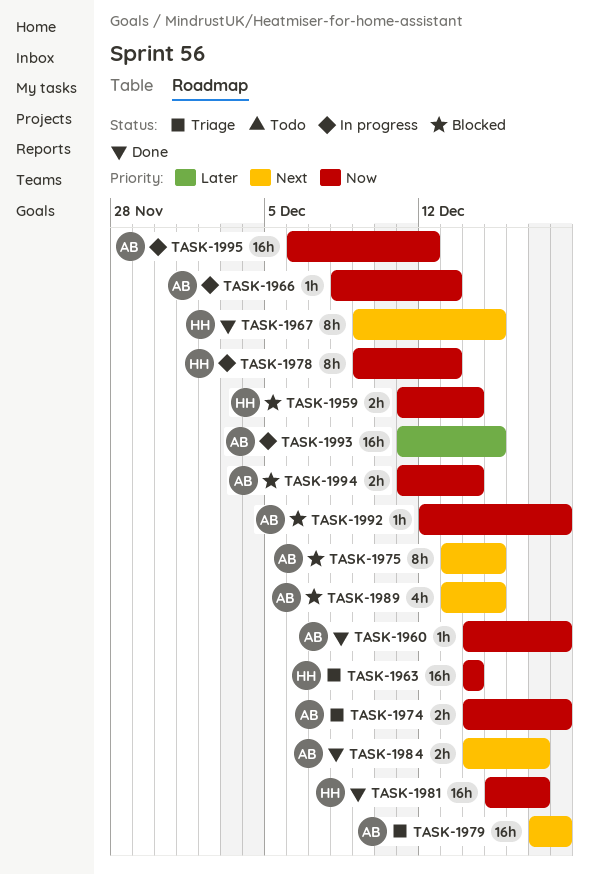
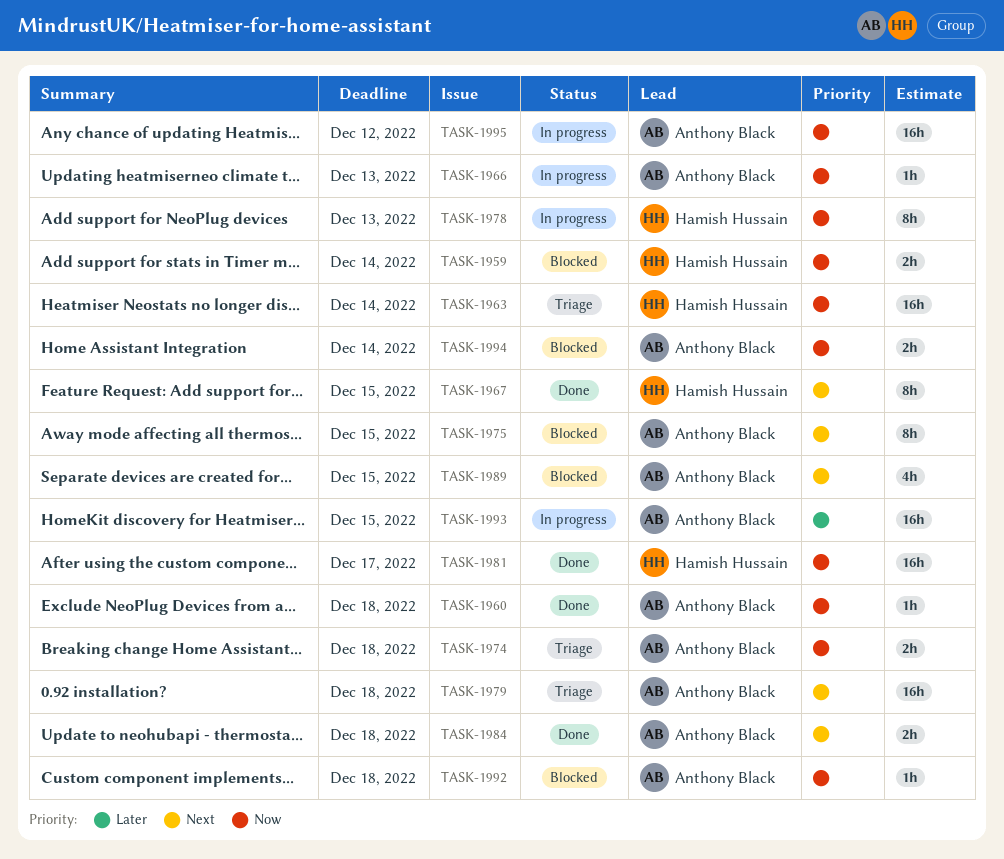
TASK-1984, due: Dec 17 -> Dec 18

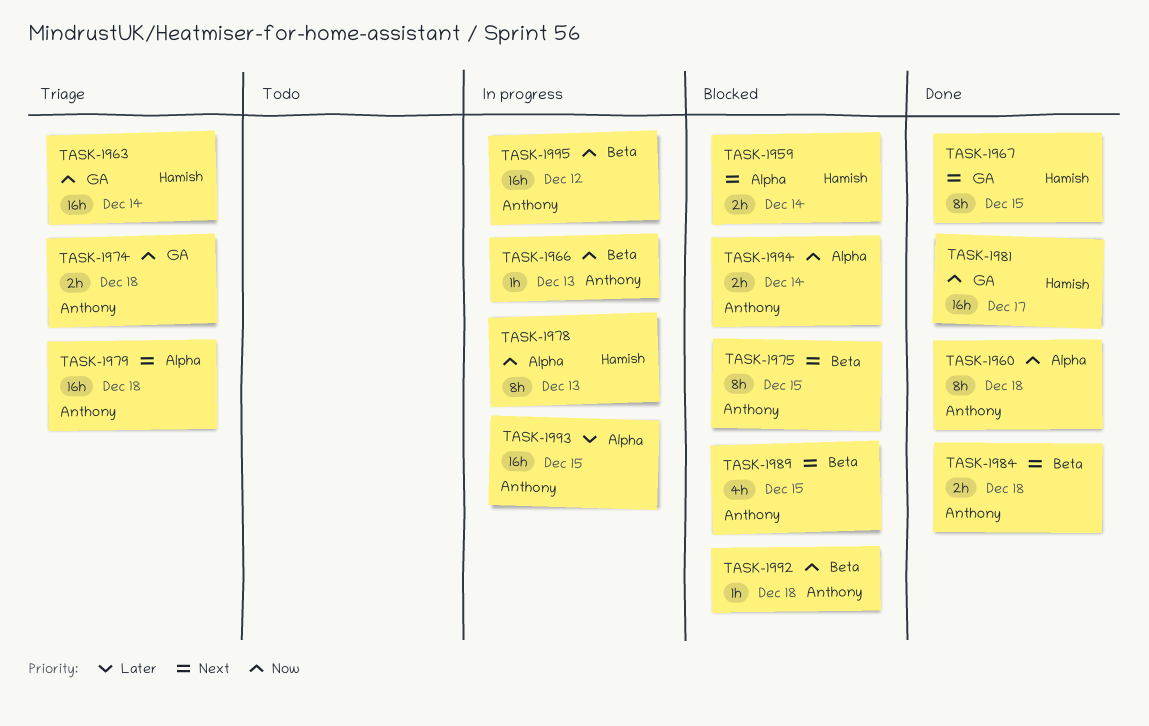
TASK-1959, priority: Now -> Next
TASK-1960, estimate: 1h -> 8h

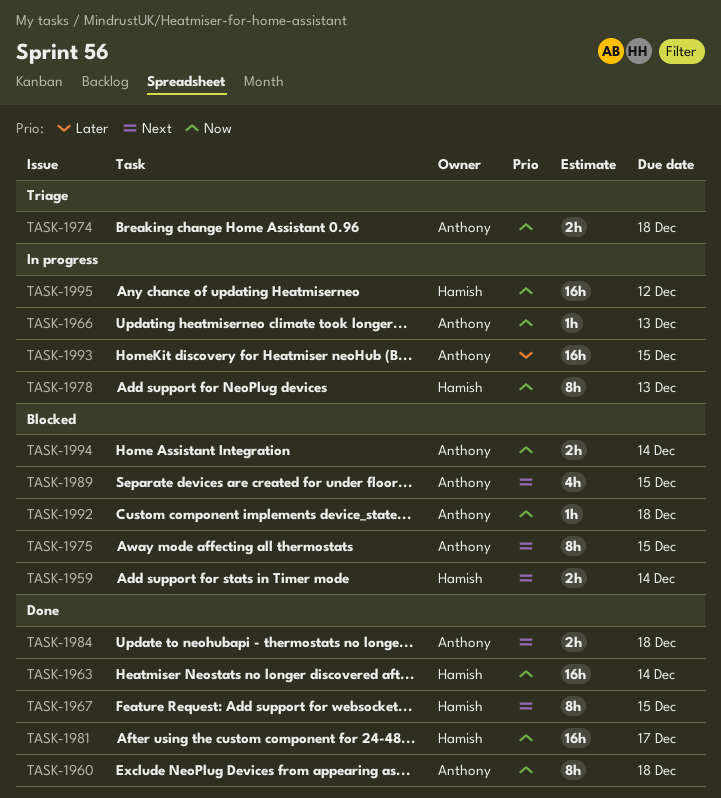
TASK-1963, status: Triage -> Done
TASK-1979: present -> none
TASK-1995, owner: Anthony -> Hamish

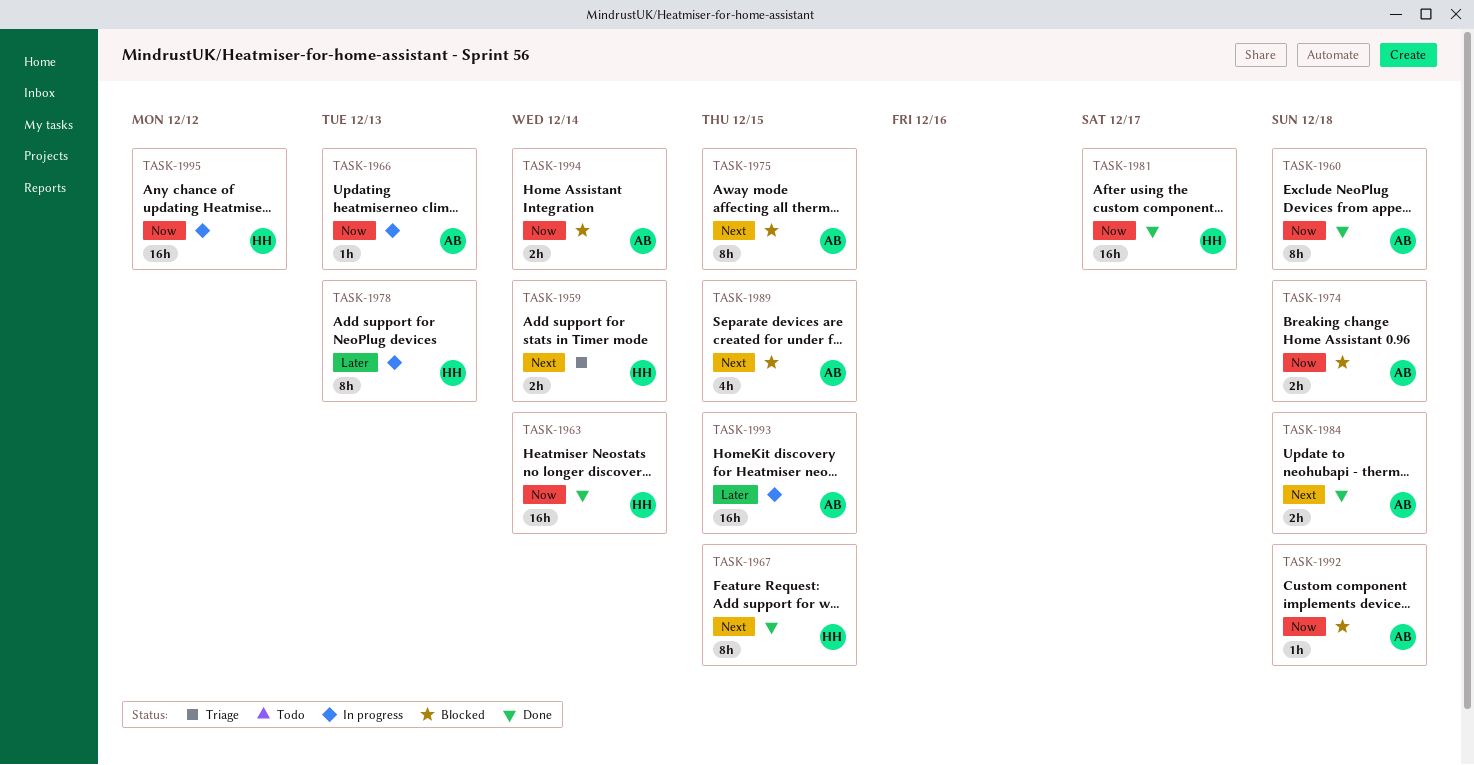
TASK-1959, status: Blocked -> Triage
TASK-1974, status: Triage -> Blocked
TASK-1978, priority: Now -> Later

